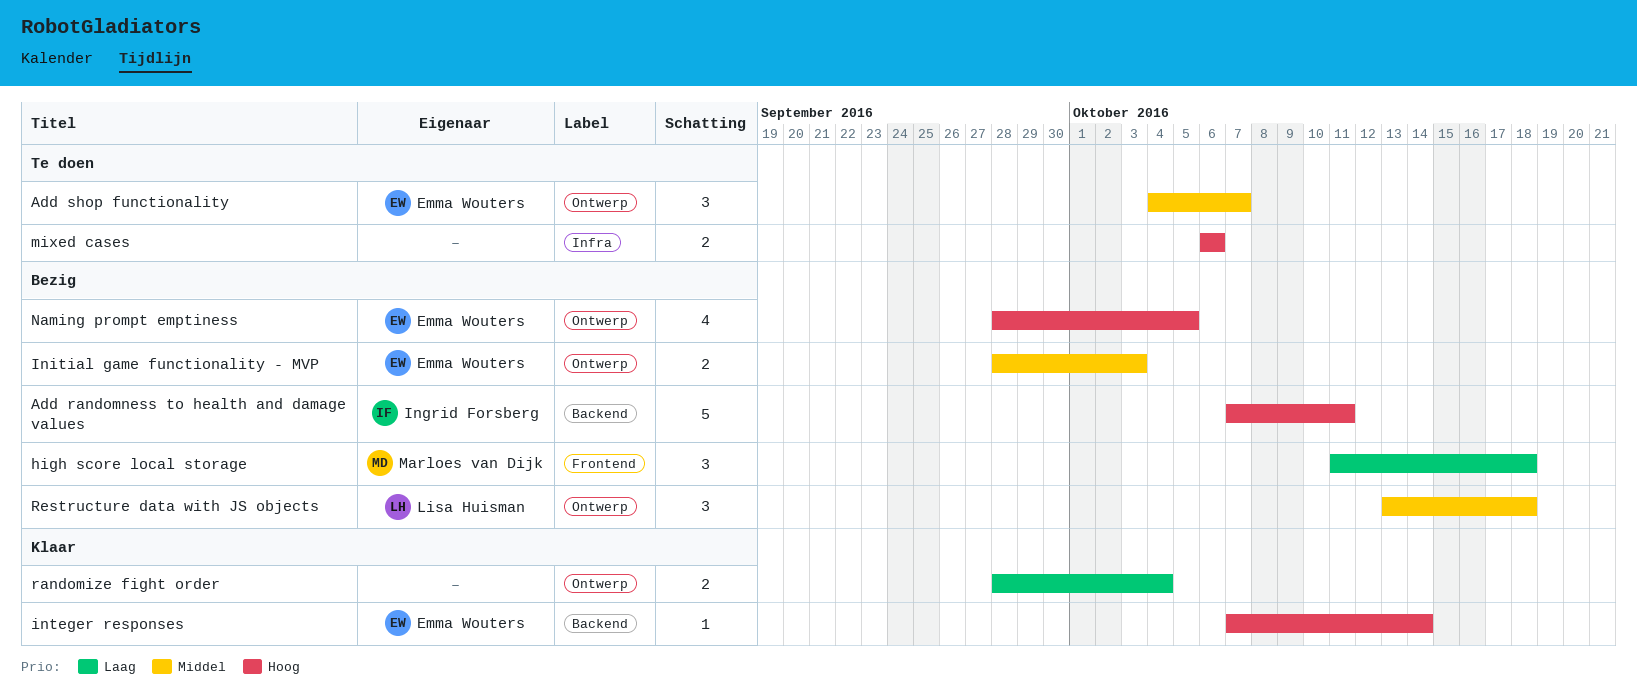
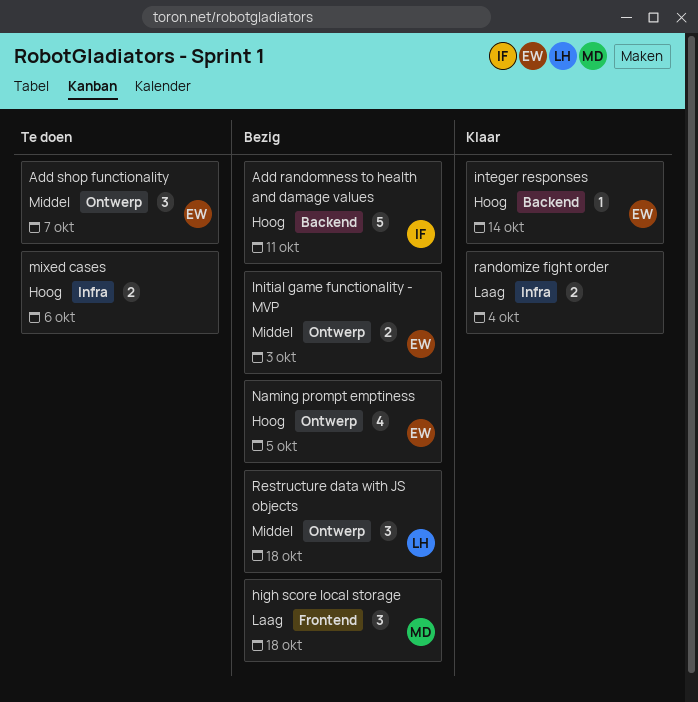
randomize fight order, label: Ontwerp -> Infra

